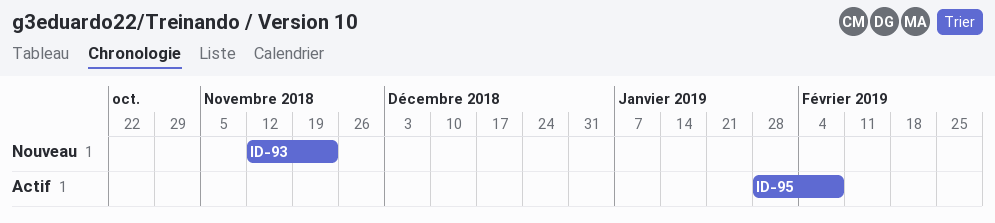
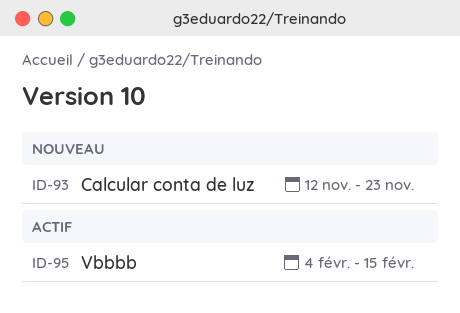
ID-95, start: Jan 28 -> Feb 4
ID-95, due: Feb 8 -> Feb 15

